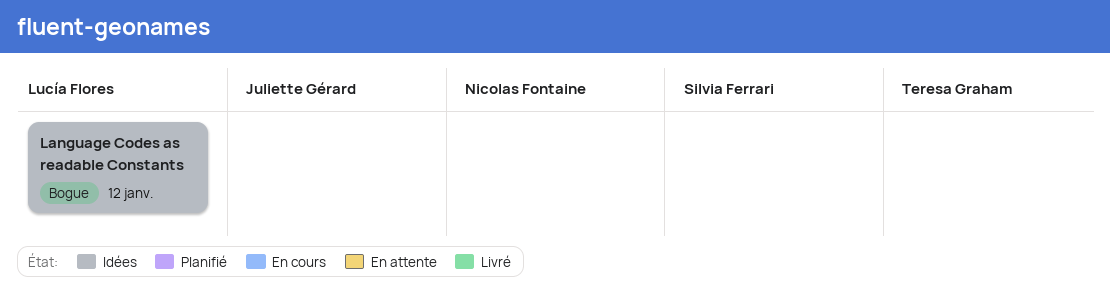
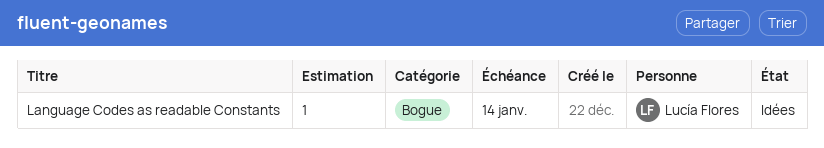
Language Codes as readable Constants, due: Jan 12 -> Jan 14

